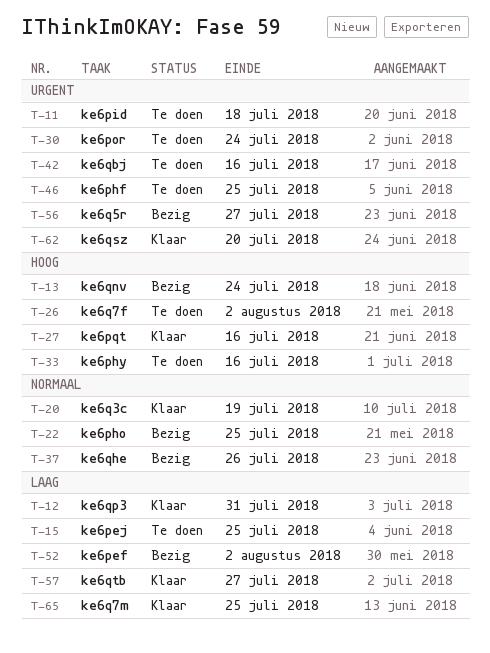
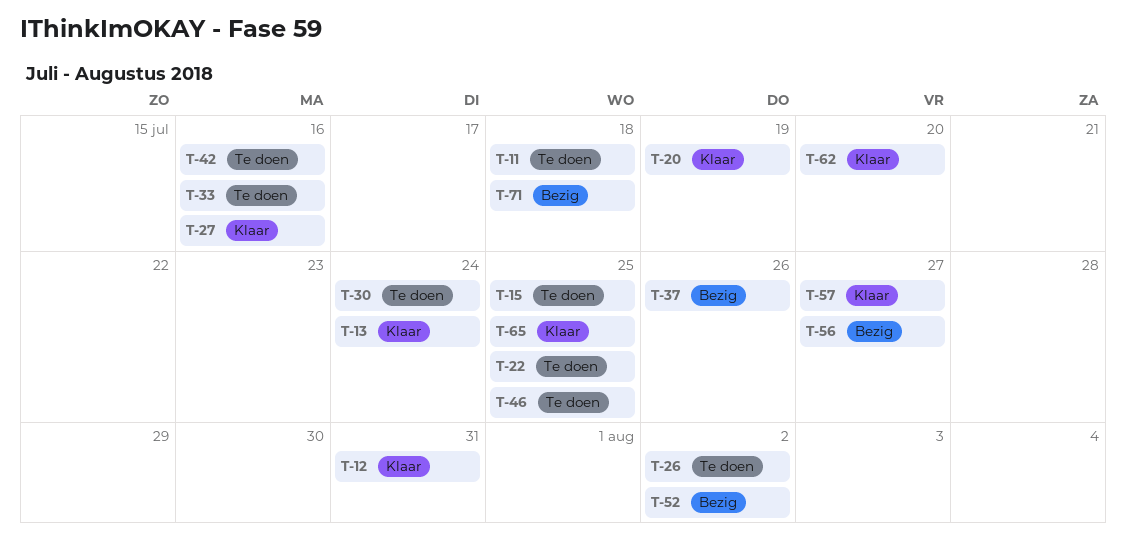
T-13, status: Bezig -> Klaar
T-22, status: Bezig -> Te doen
T-71: none -> present

